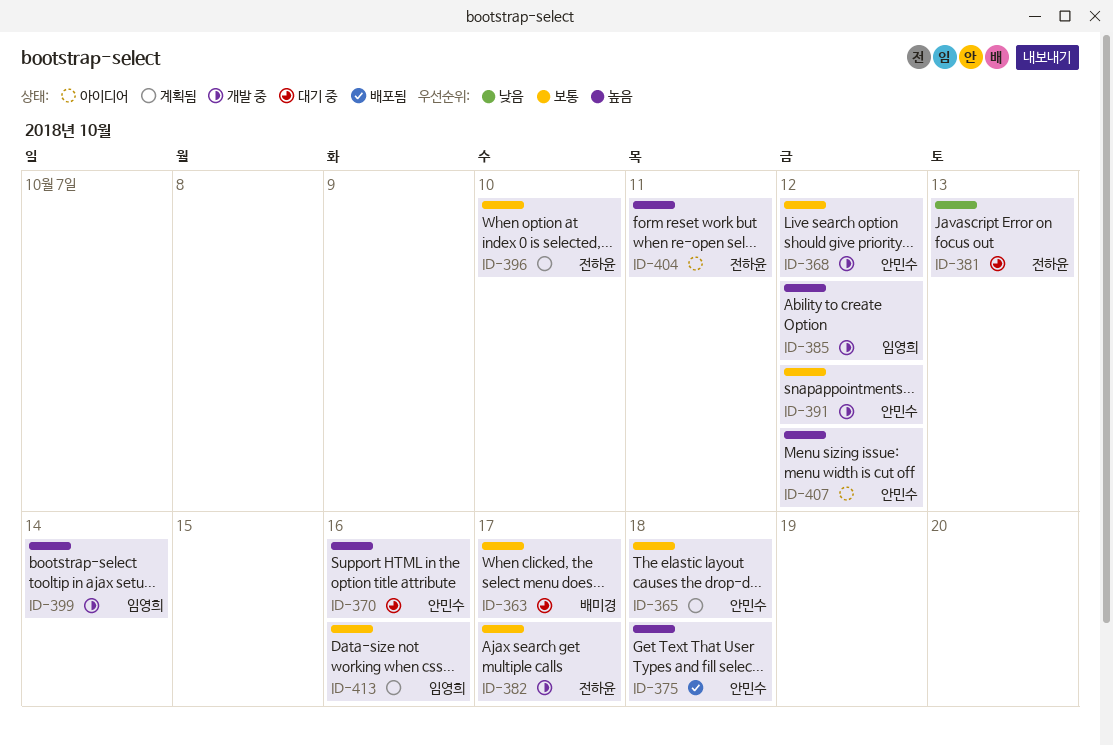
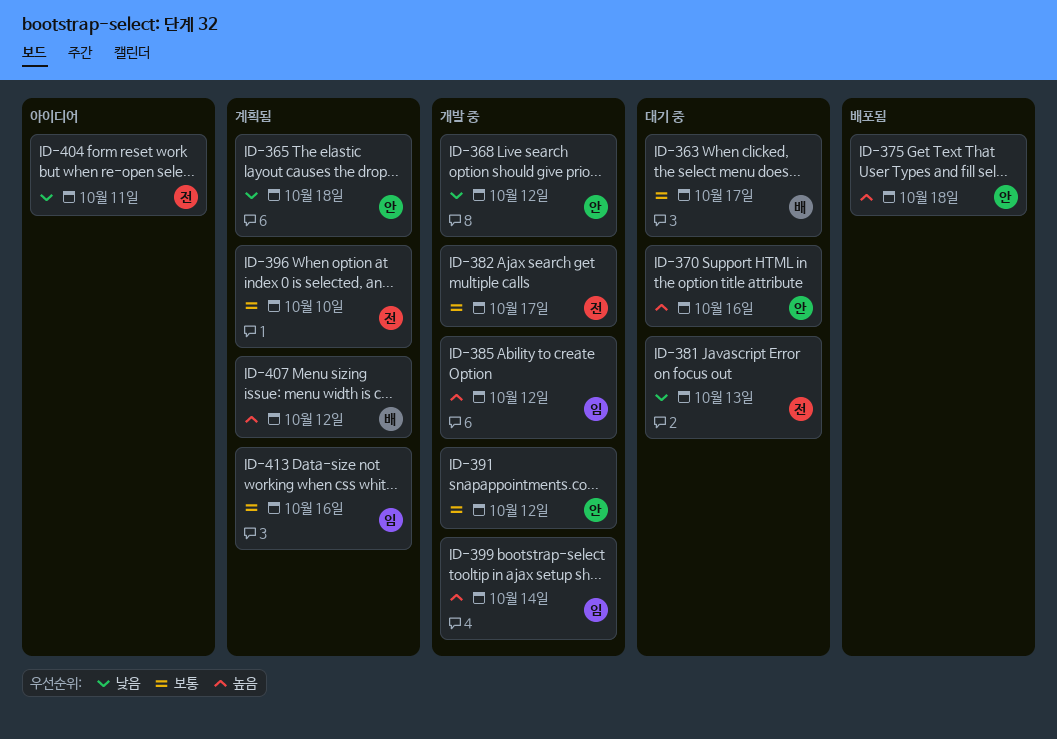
ID-365, priority: 보통 -> 낮음
ID-368, priority: 보통 -> 낮음
ID-404, priority: 높음 -> 낮음
ID-407, status: 아이디어 -> 계획됨
ID-407, owner: 안민수 -> 배미경

